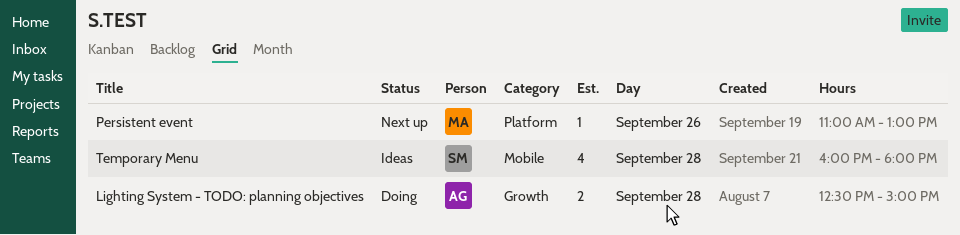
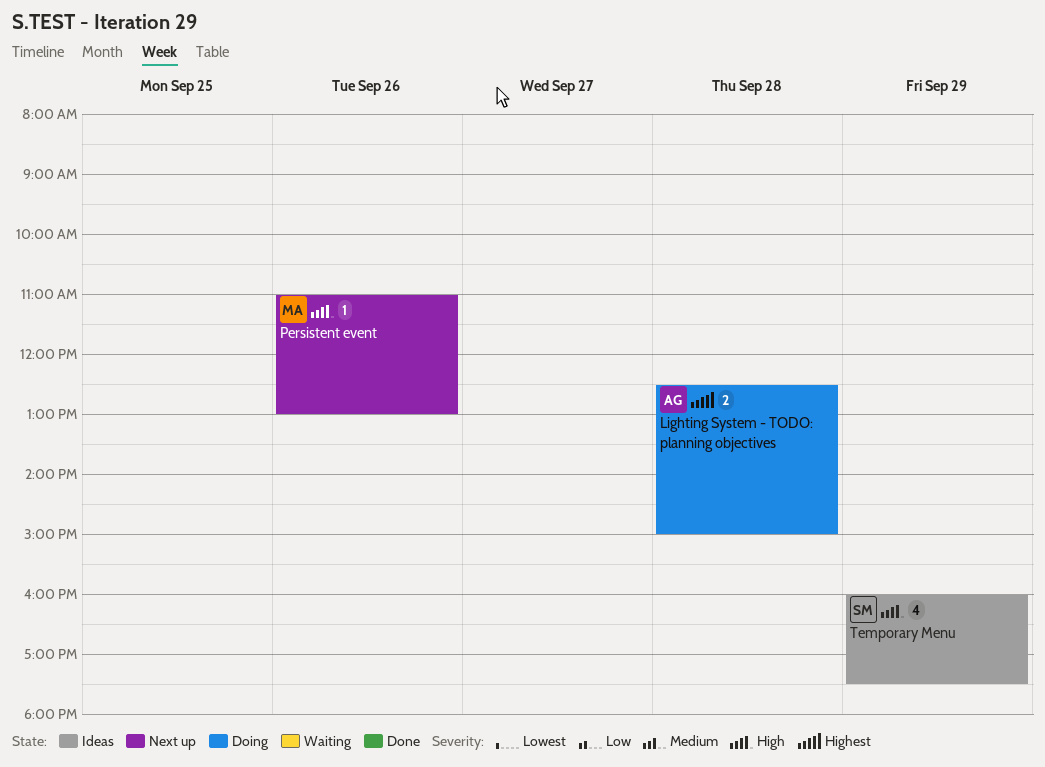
Temporary Menu, day: Sep 28 -> Sep 29
Temporary Menu, ends: 18:00 -> 17:30

